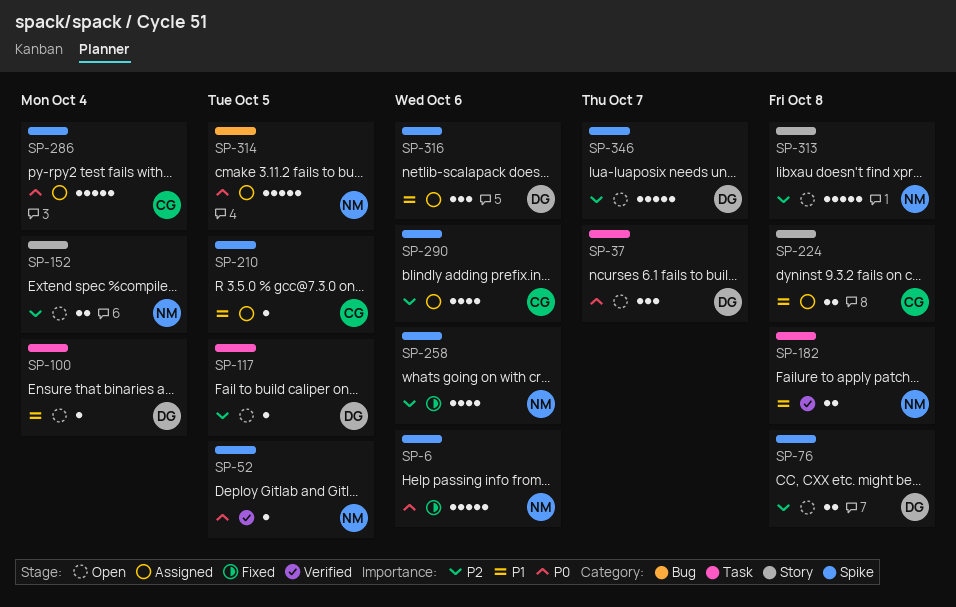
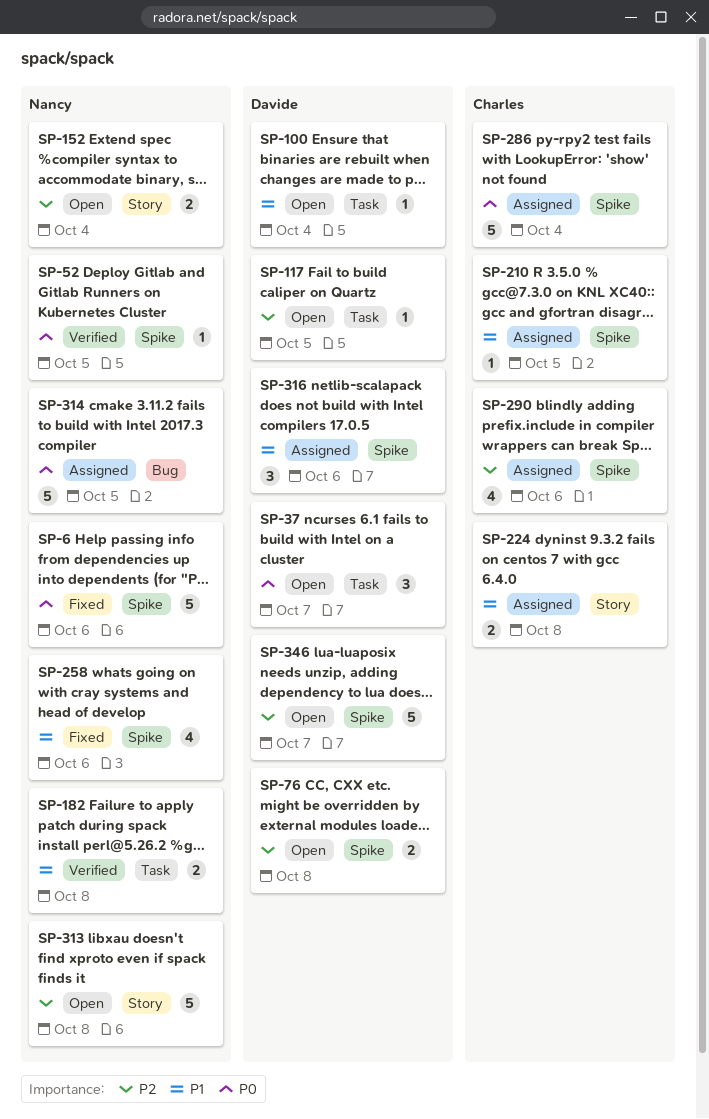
SP-258, priority: P2 -> P1

